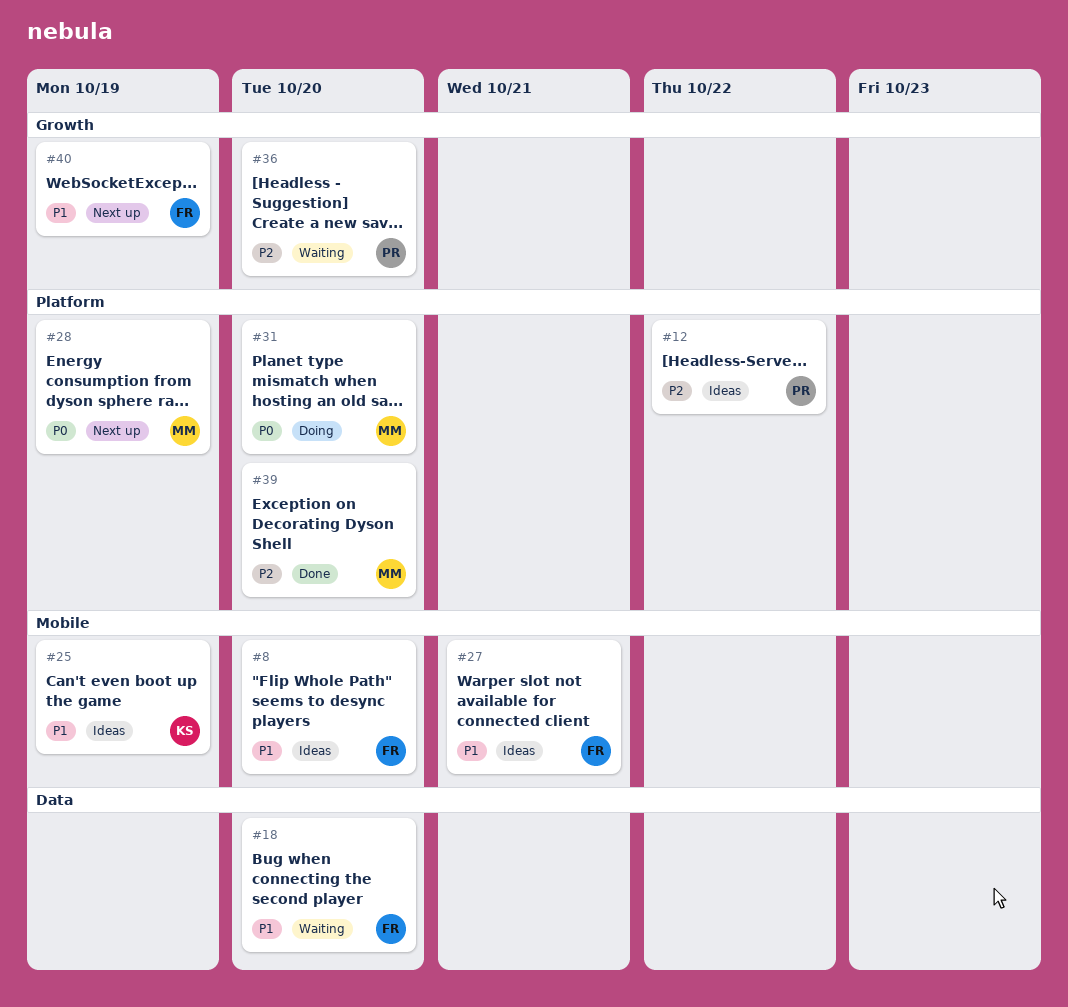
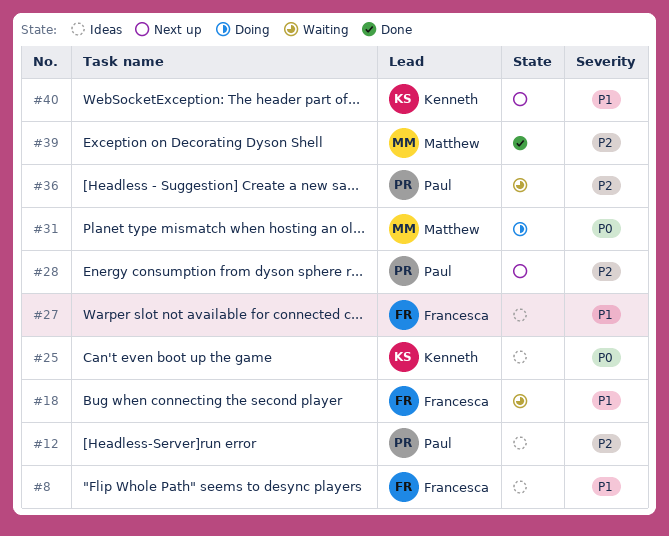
#25, priority: P1 -> P0
#28, owner: Matthew -> Paul
#28, priority: P0 -> P2
#40, owner: Francesca -> Kenneth

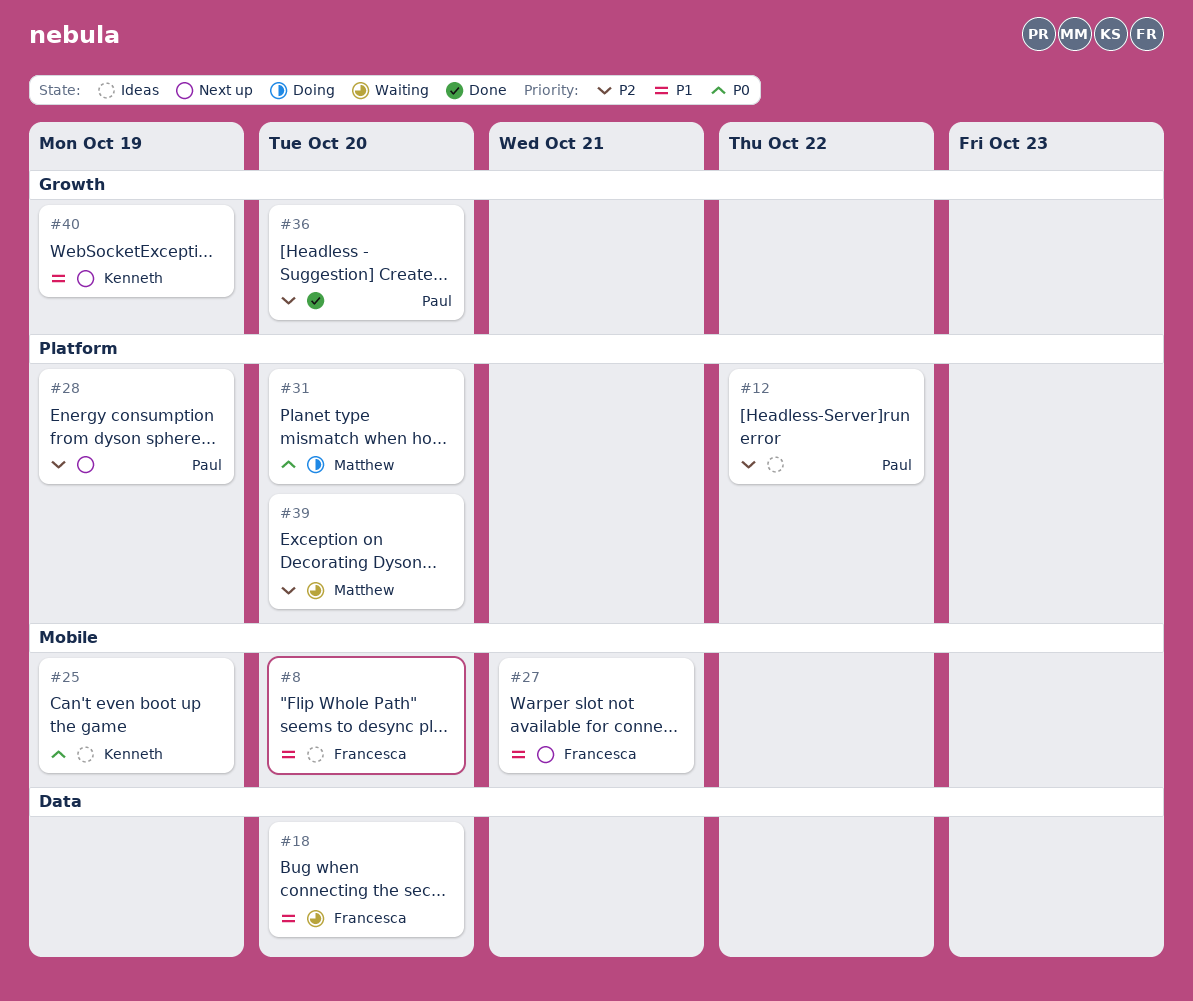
#27, status: Ideas -> Next up
#36, status: Waiting -> Done
#39, status: Done -> Waiting

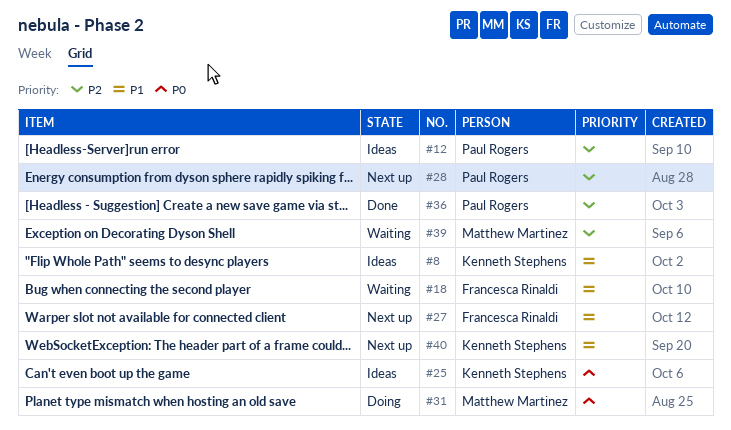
#8, owner: Francesca Rinaldi -> Kenneth Stephens

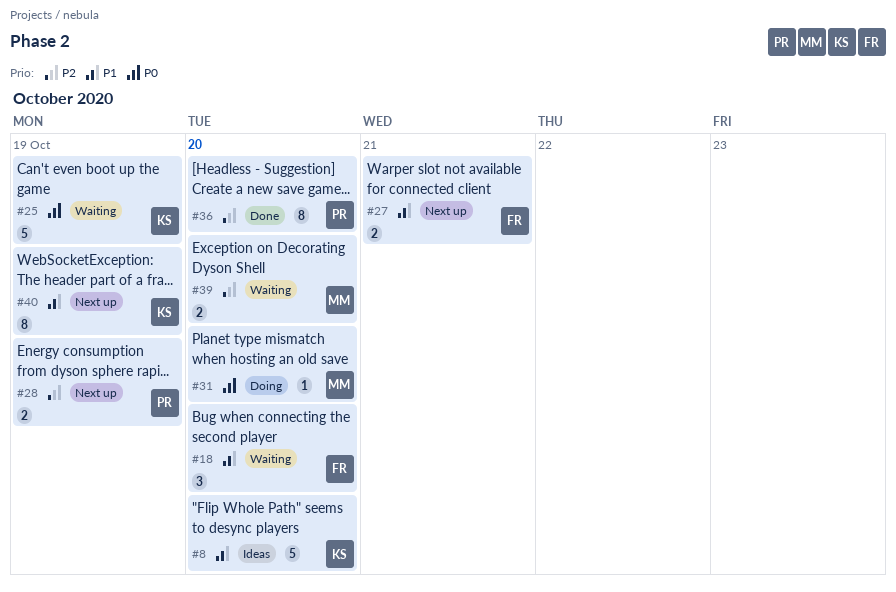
#12: present -> none
#25, status: Ideas -> Waiting

